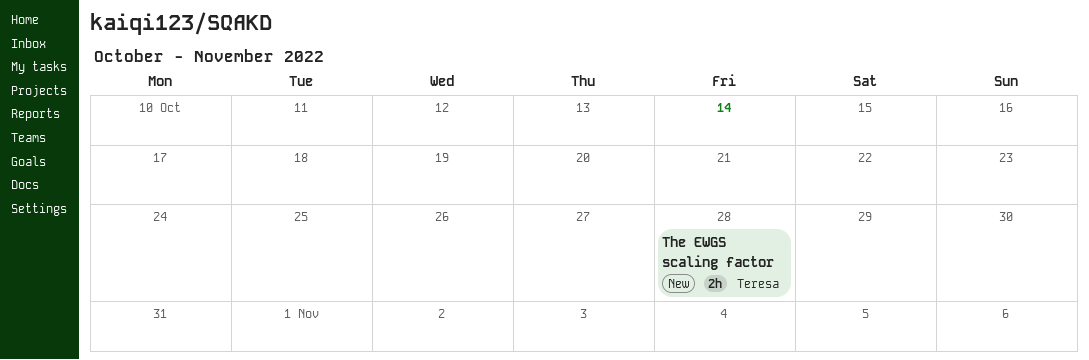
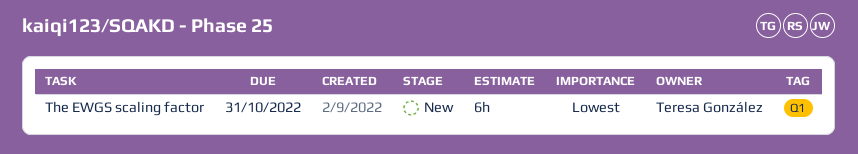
The EWGS scaling factor, estimate: 2h -> 6h
The EWGS scaling factor, due: Oct 28 -> Oct 31

